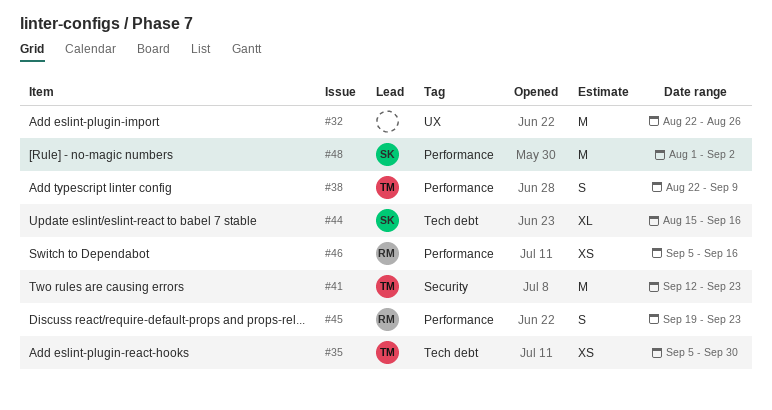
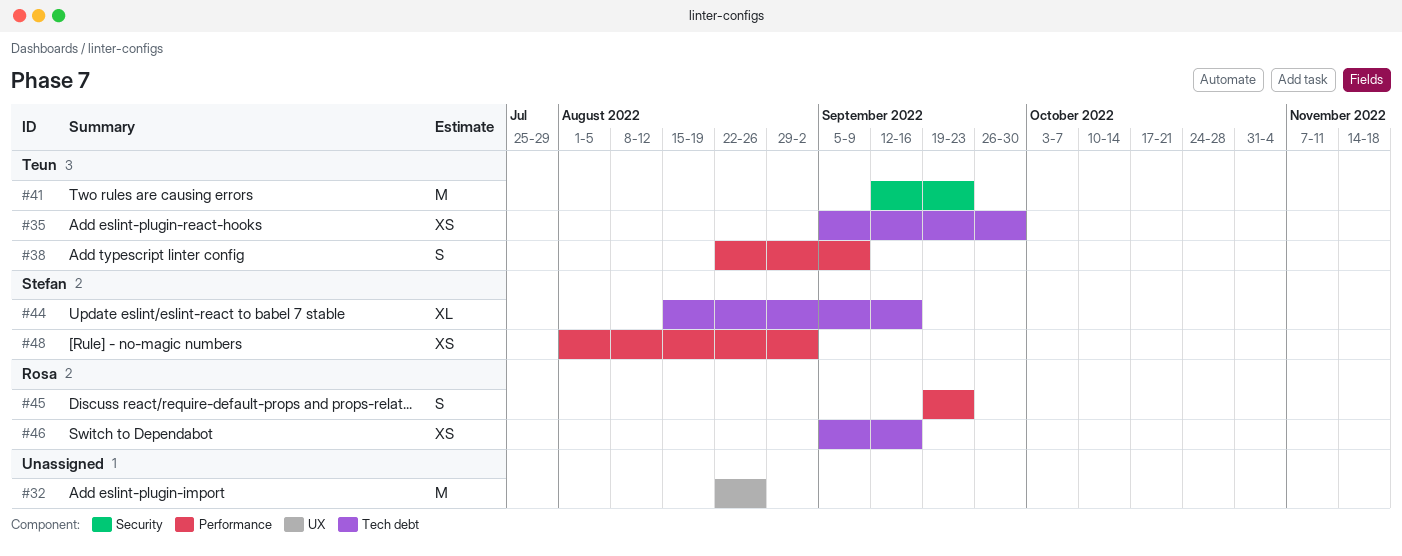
#46, label: Performance -> Tech debt
#48, estimate: M -> XS

